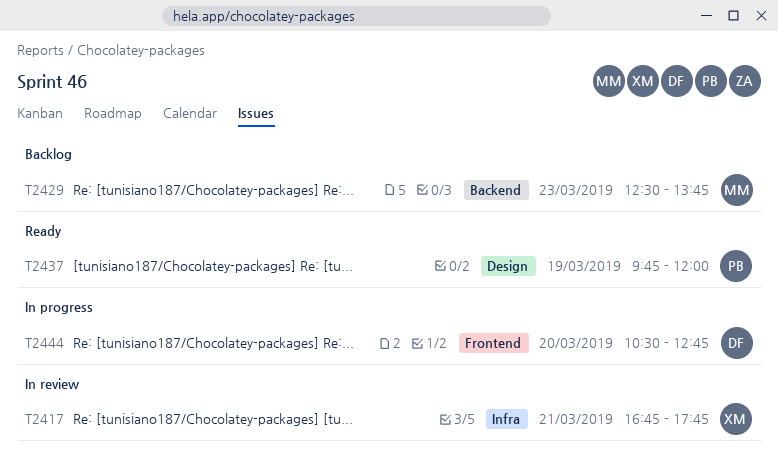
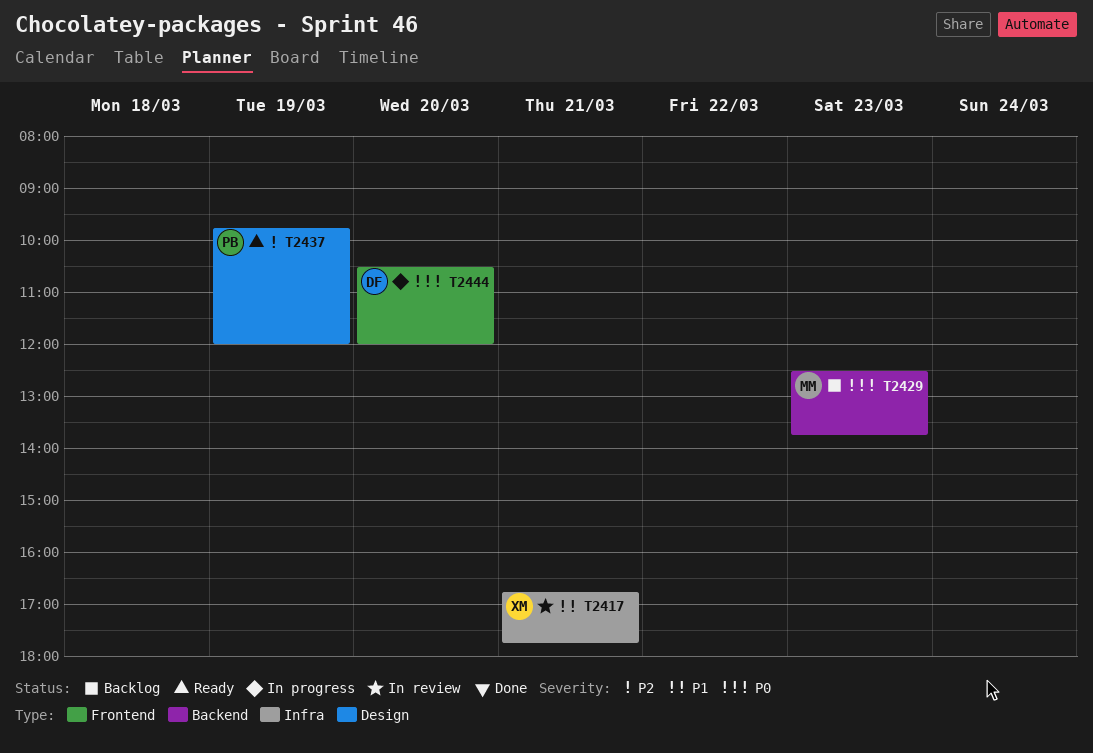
T2444, ends: 12:45 -> 12:00

